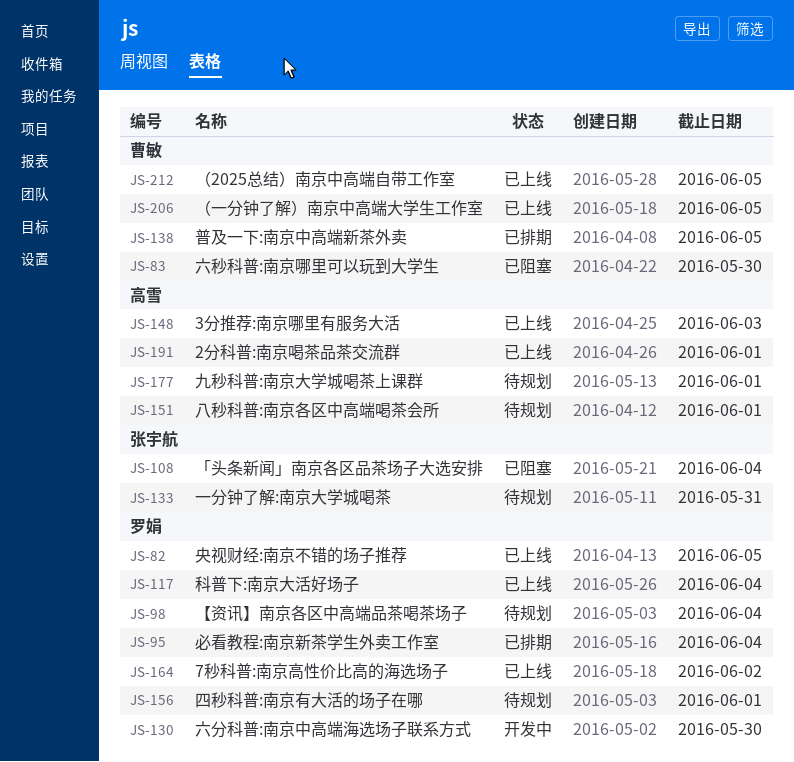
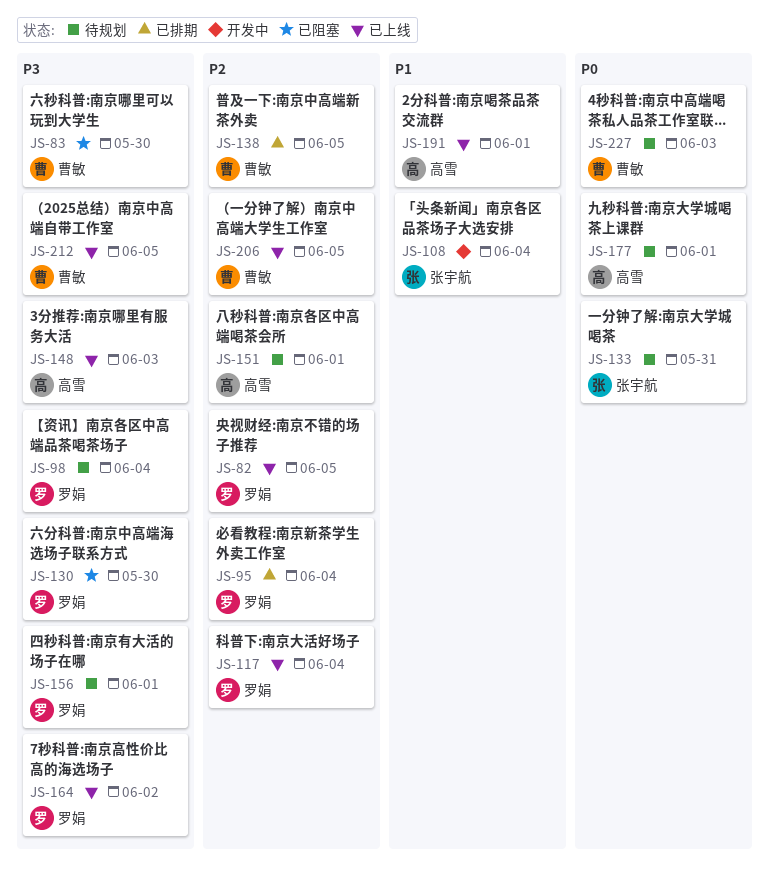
JS-108, status: 已阻塞 -> 开发中
JS-130, status: 开发中 -> 已阻塞
JS-227: none -> present

